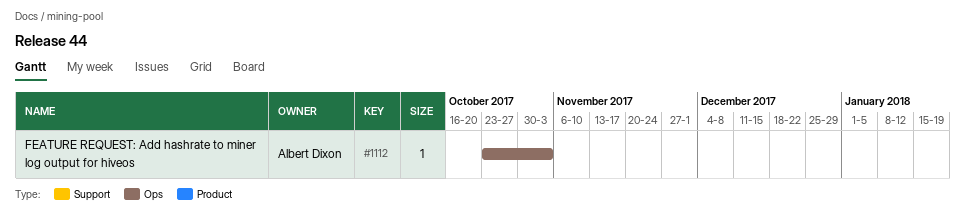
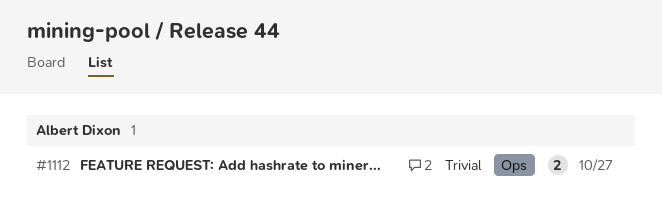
#1112, estimate: 1 -> 2
#1112, due: Nov 3 -> Oct 27

